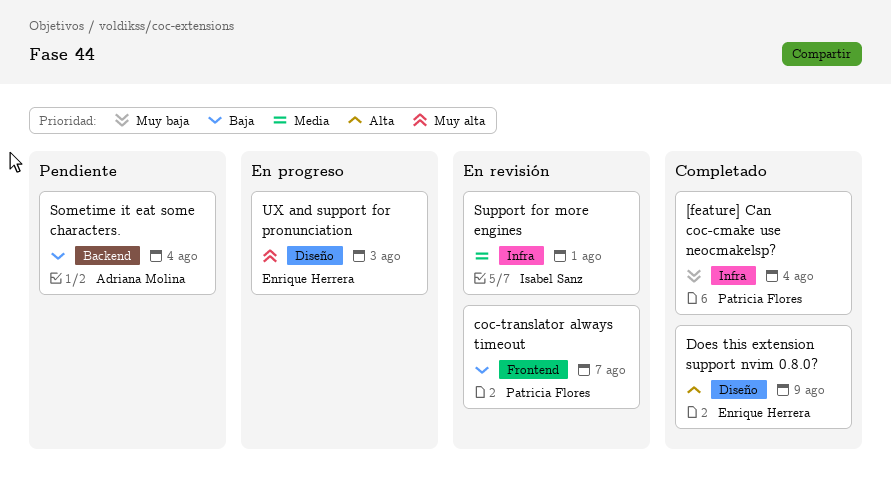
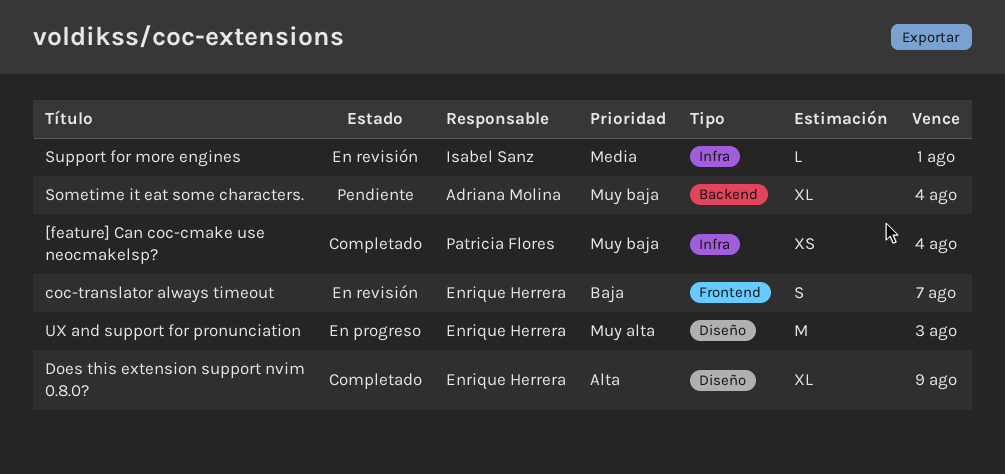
coc-translator always timeout, owner: Patricia Flores -> Enrique Herrera
Sometime it eat some characters., priority: Baja -> Muy baja

